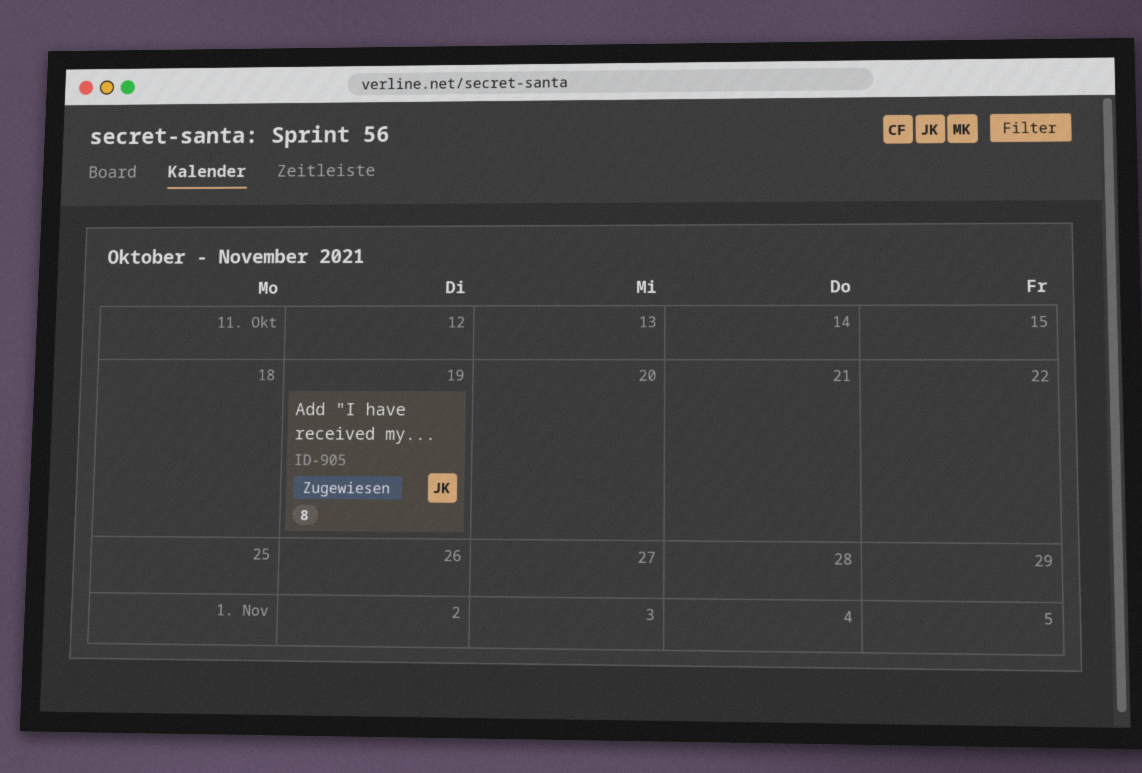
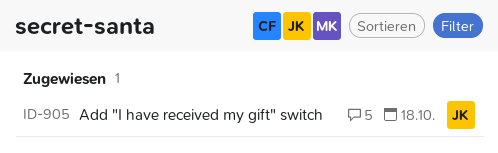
ID-905, due: Oct 19 -> Oct 18

